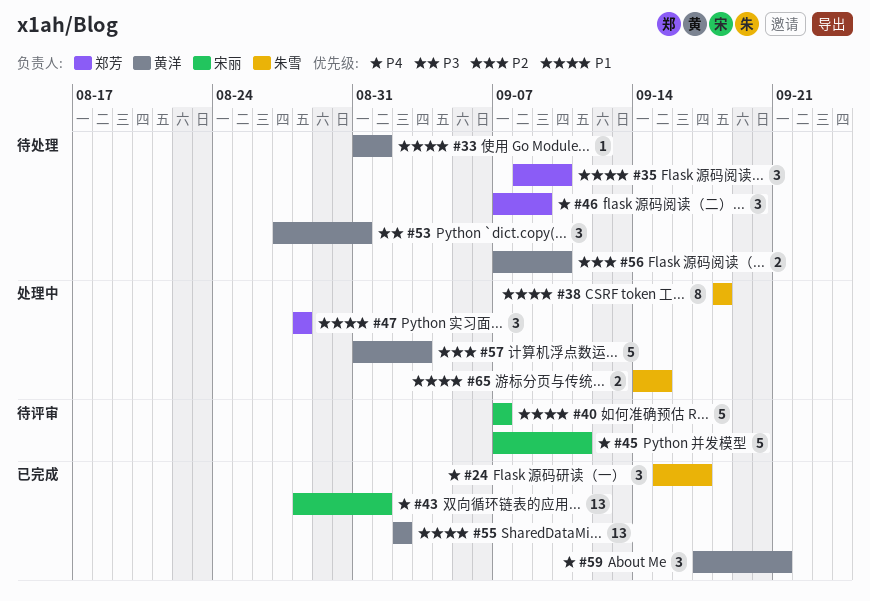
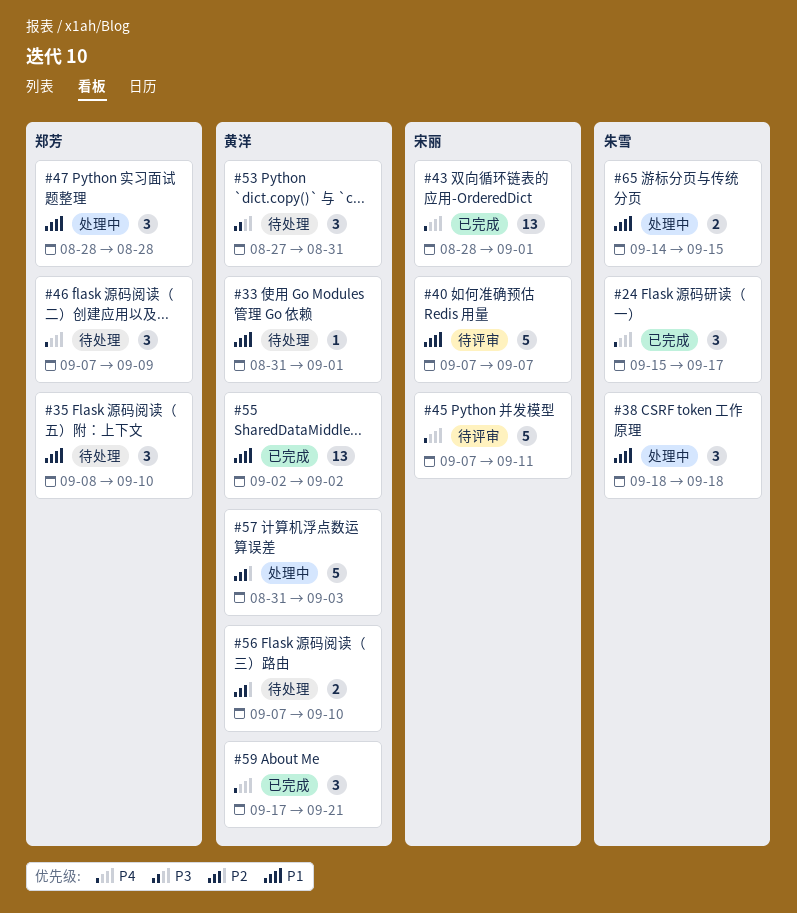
#38, estimate: 8 -> 3

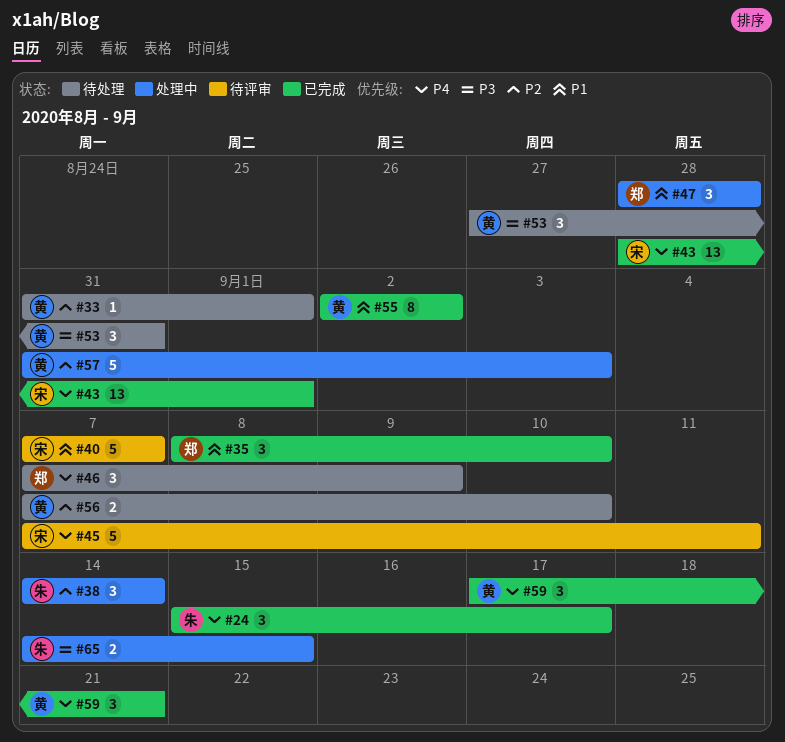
#33, priority: P1 -> P2
#35, status: 待处理 -> 已完成
#38, priority: P1 -> P2
#38, start: Sep 18 -> Sep 14
#38, due: Sep 18 -> Sep 14
#55, estimate: 13 -> 8
#65, priority: P1 -> P3

